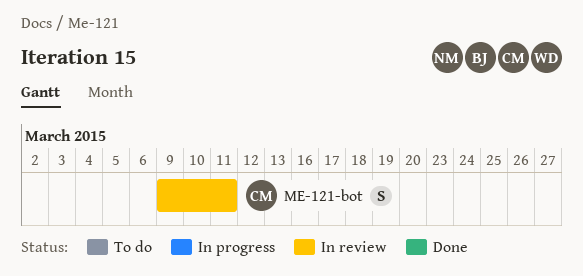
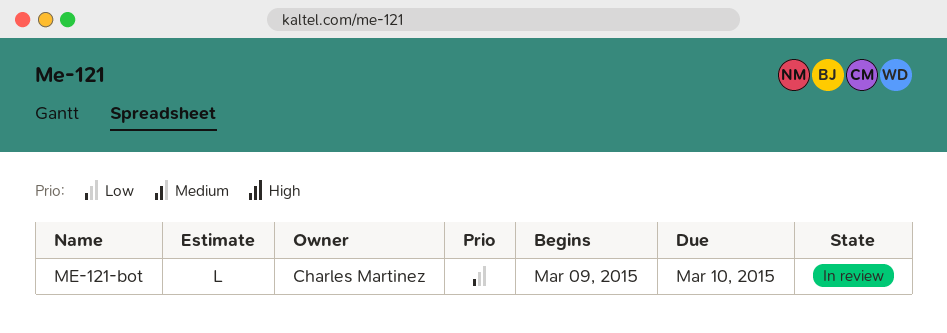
ME-121-bot, estimate: S -> L
ME-121-bot, due: Mar 11 -> Mar 10

